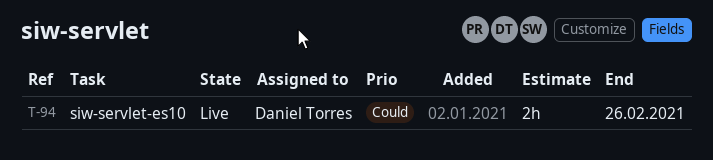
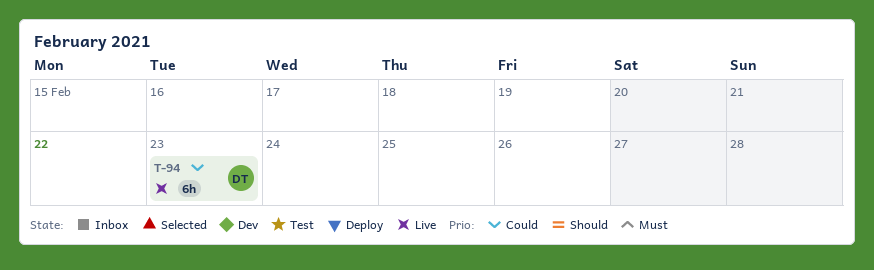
T-94, estimate: 2h -> 6h
T-94, due: Feb 26 -> Feb 23

